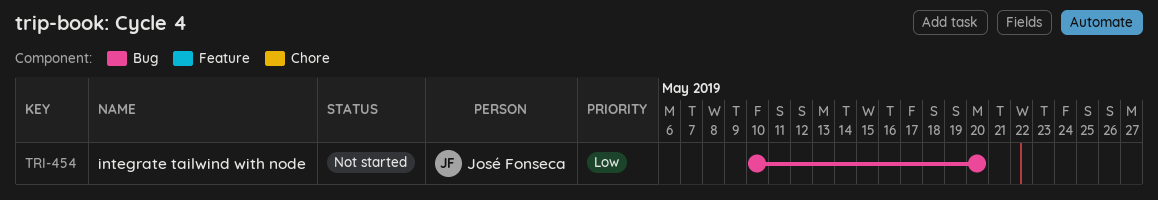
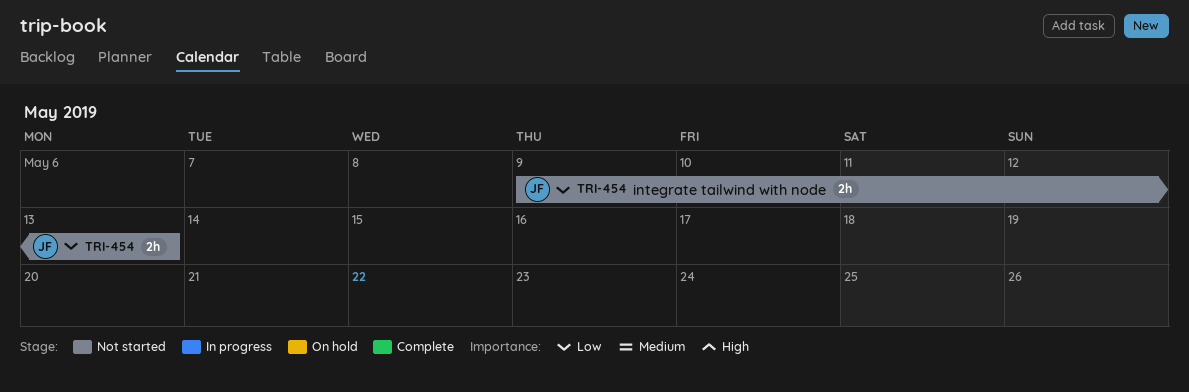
TRI-454, start: May 10 -> May 9
TRI-454, due: May 20 -> May 13

